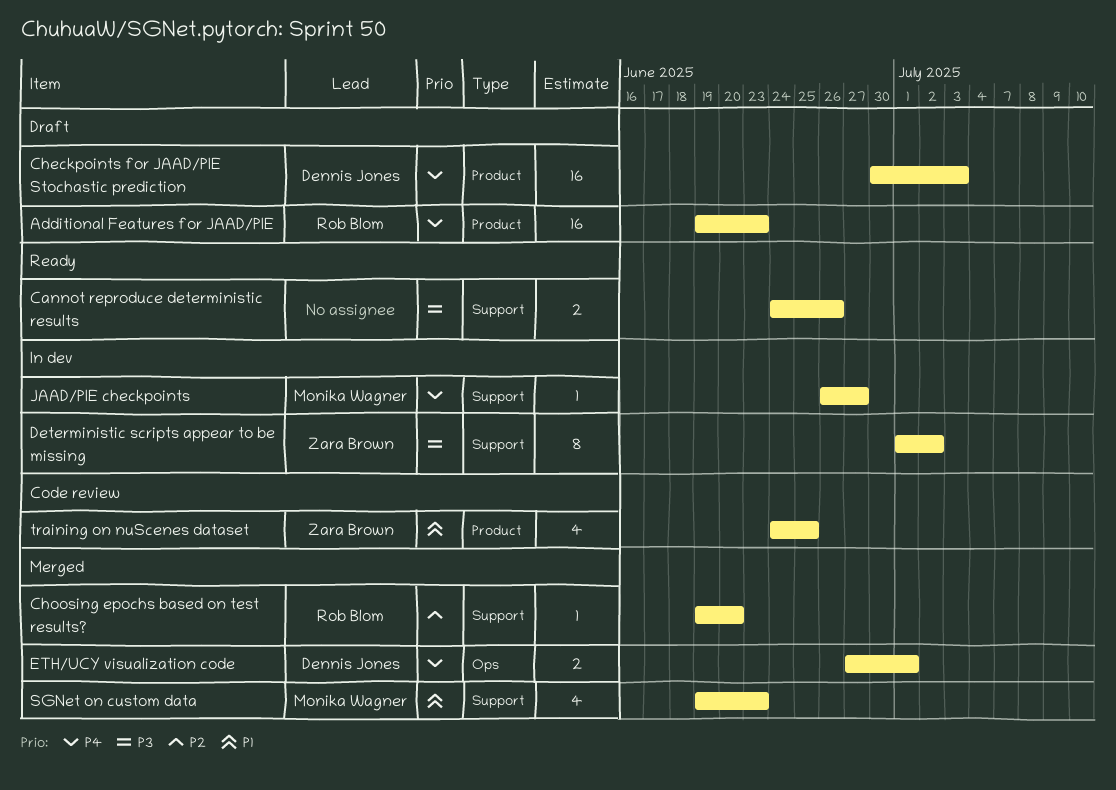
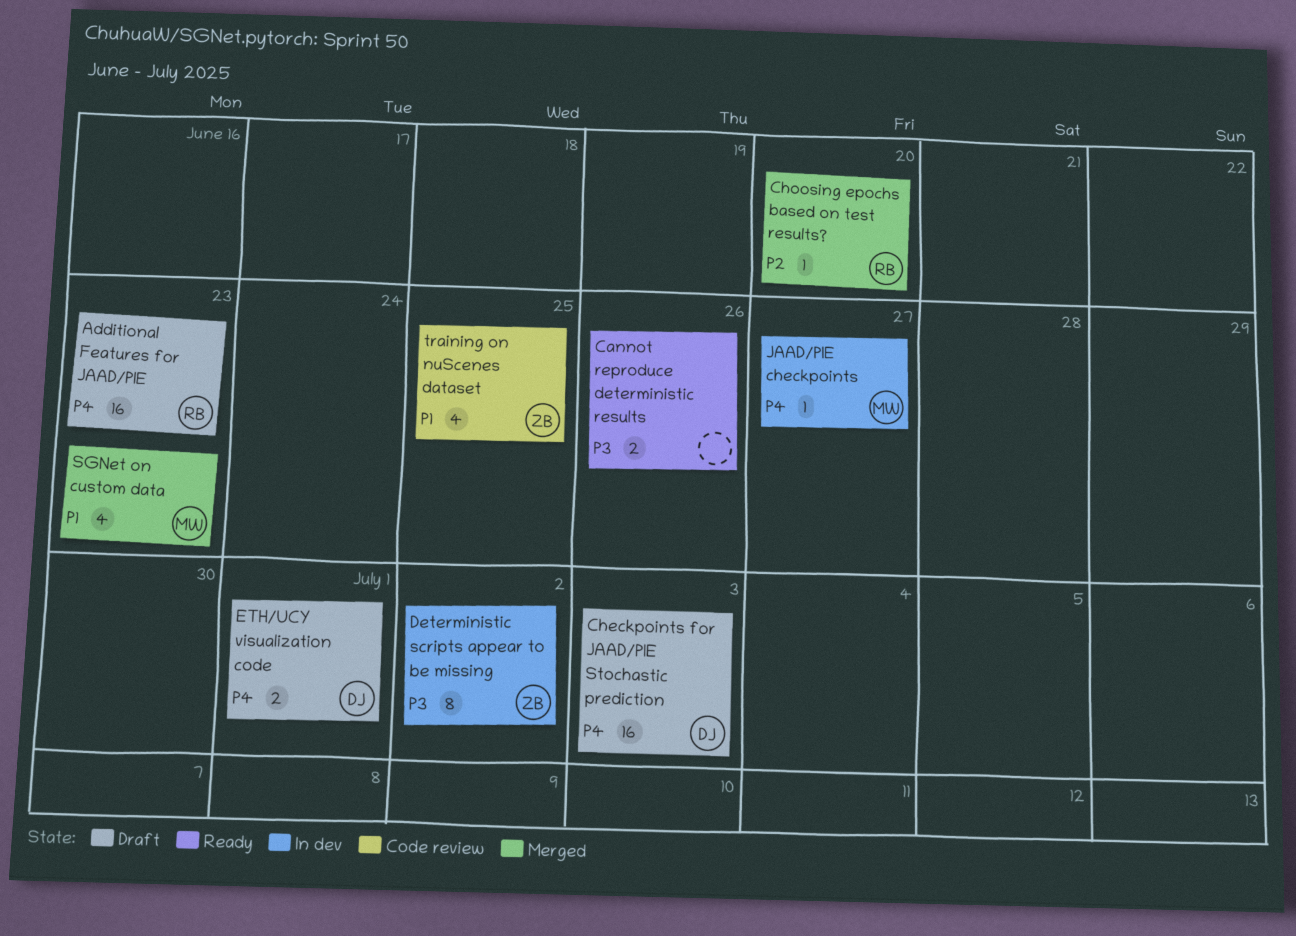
ETH/UCY visualization code, status: Merged -> Draft

